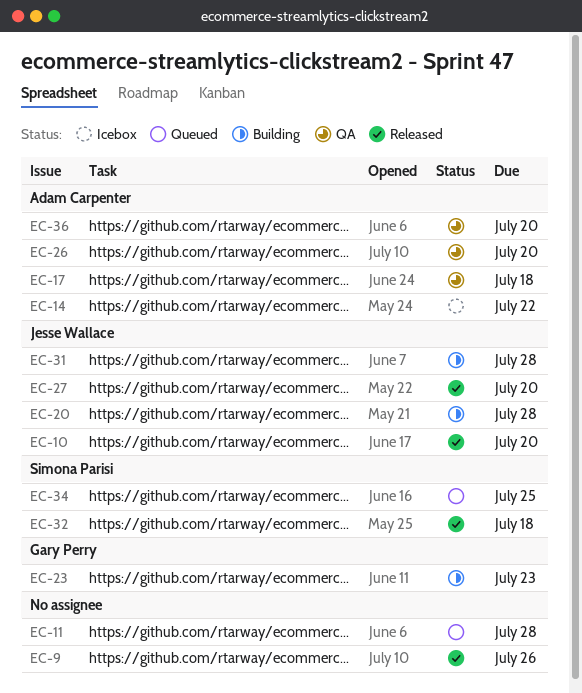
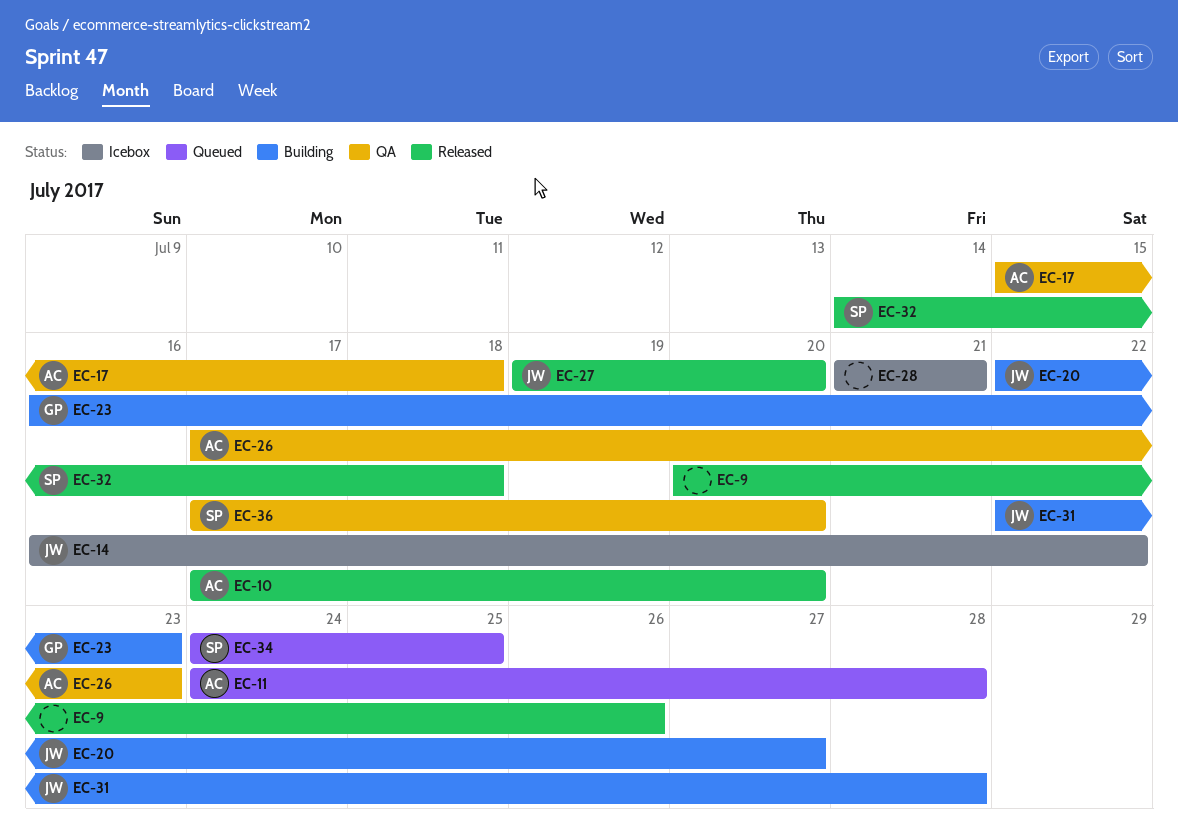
EC-10, owner: Jesse Wallace -> Adam Carpenter
EC-11, owner: none -> Adam Carpenter
EC-14, owner: Adam Carpenter -> Jesse Wallace
EC-20, due: Jul 28 -> Jul 27
EC-26, due: Jul 20 -> Jul 23
EC-28: none -> present
EC-36, owner: Adam Carpenter -> Simona Parisi

